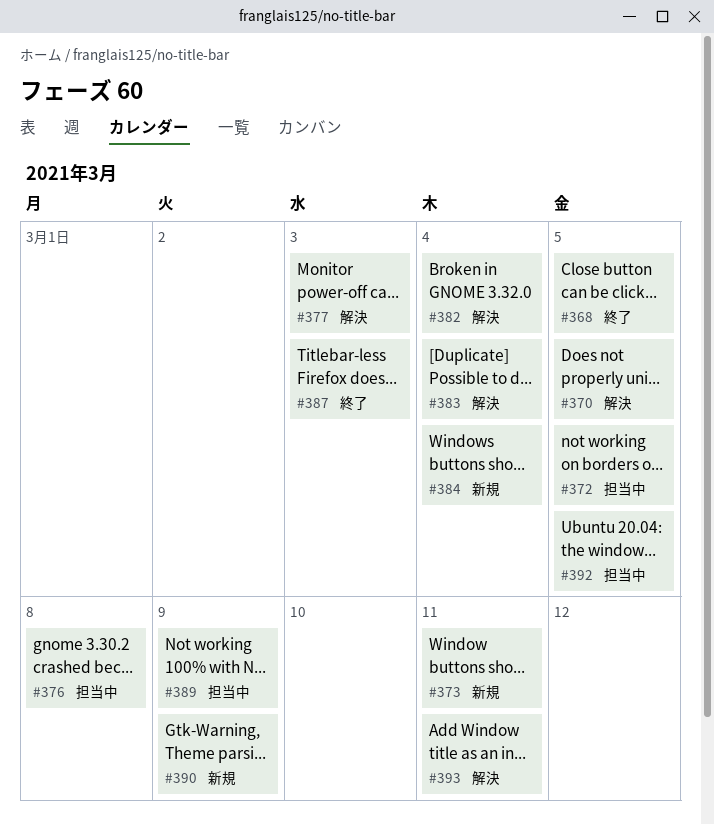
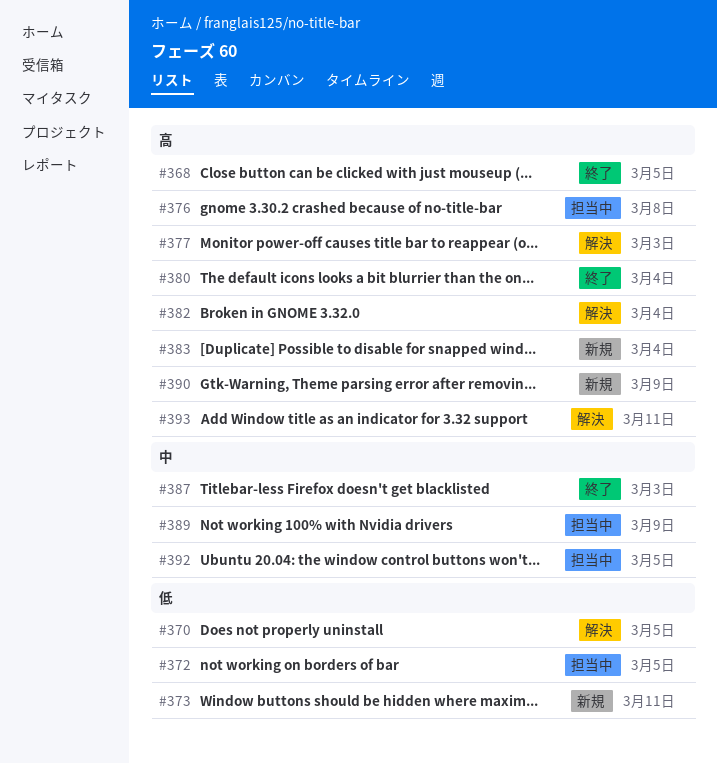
#380: none -> present
#383, status: 解決 -> 新規
#384: present -> none

